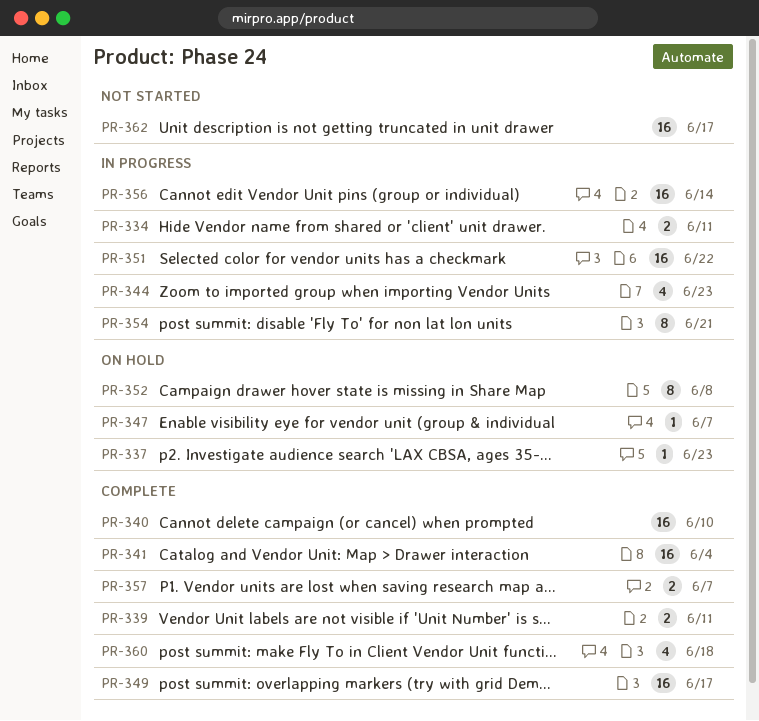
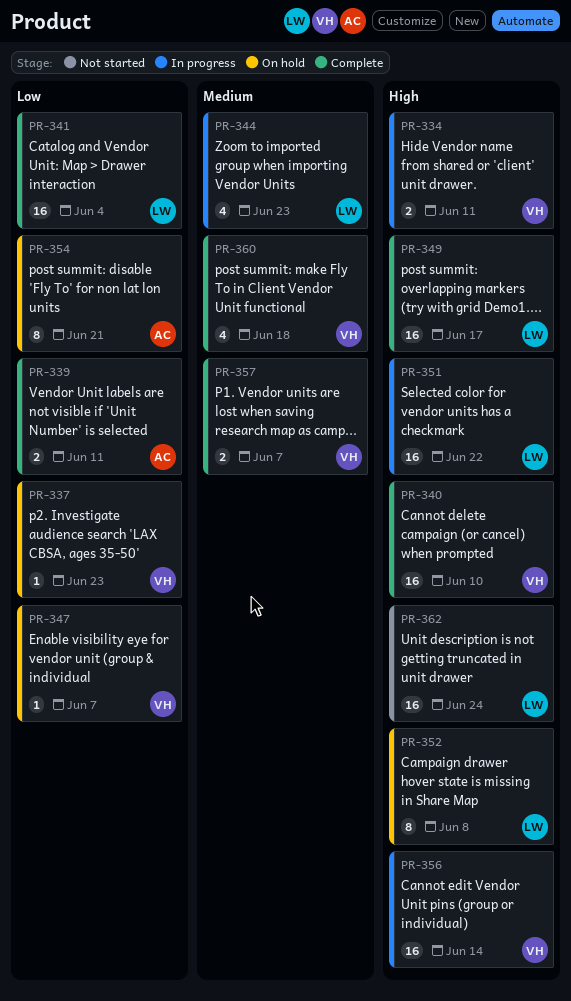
PR-354, status: In progress -> On hold
PR-362, due: Jun 17 -> Jun 24

